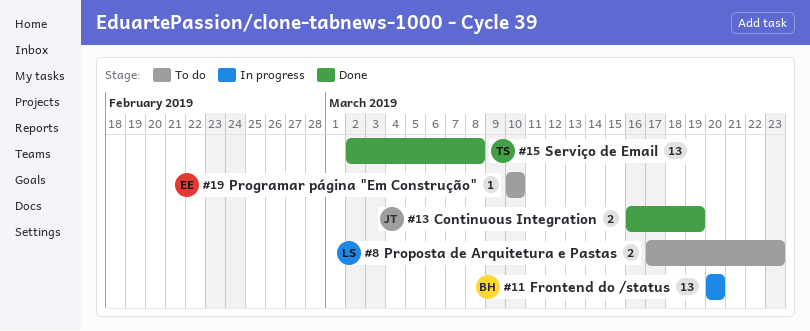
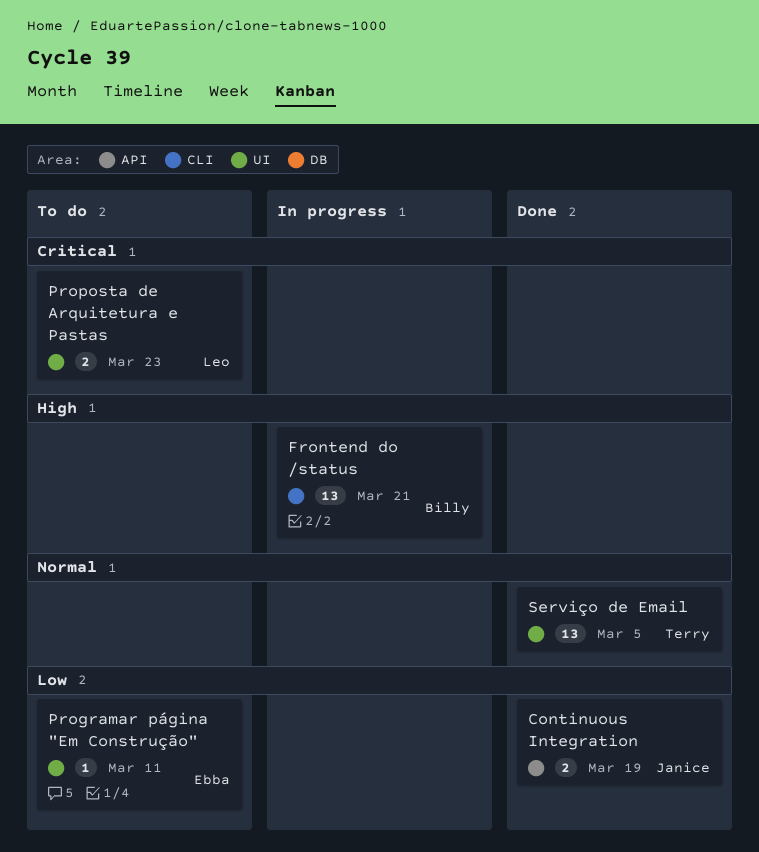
Frontend do /status, due: Mar 20 -> Mar 21
Programar página "Em Construção", due: Mar 10 -> Mar 11
Serviço de Email, due: Mar 8 -> Mar 5

